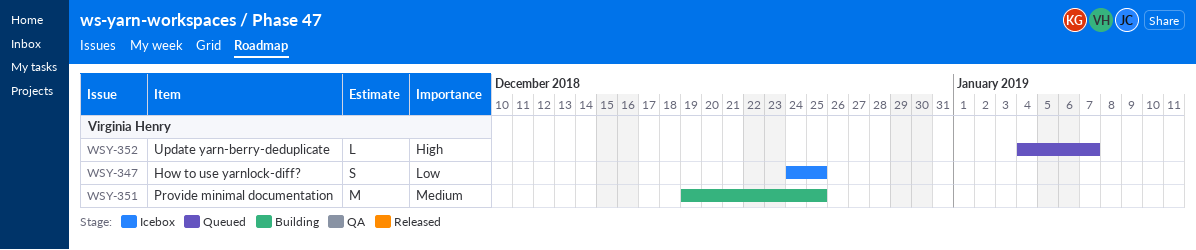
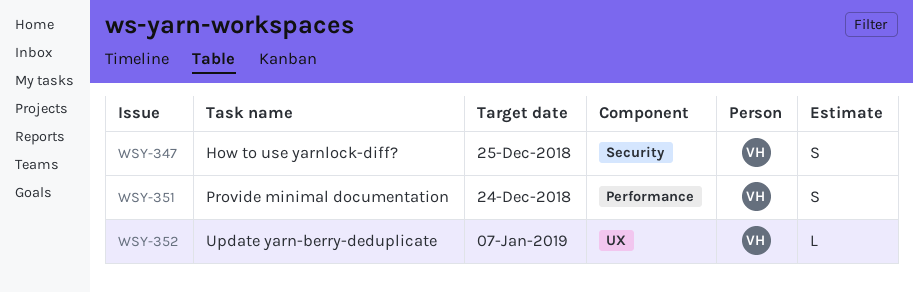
WSY-351, estimate: M -> S
WSY-351, due: Dec 25 -> Dec 24

